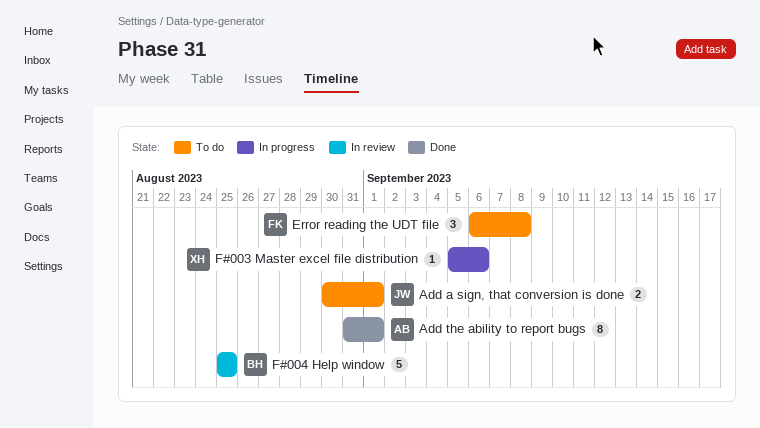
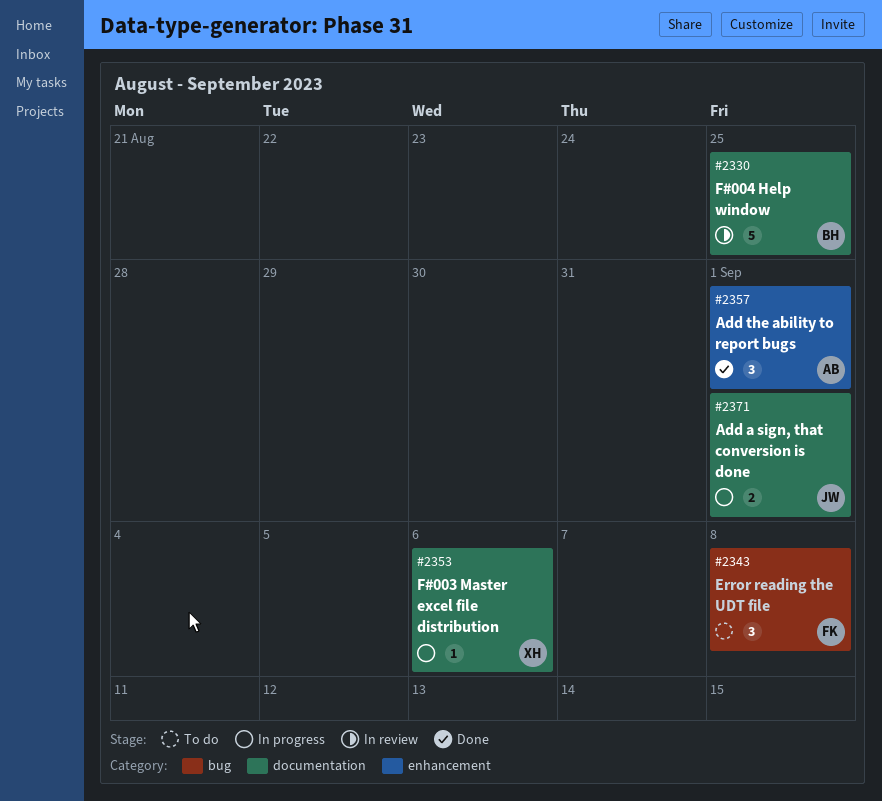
Add a sign, that conversion is done, status: To do -> In progress
Add the ability to report bugs, estimate: 8 -> 3

